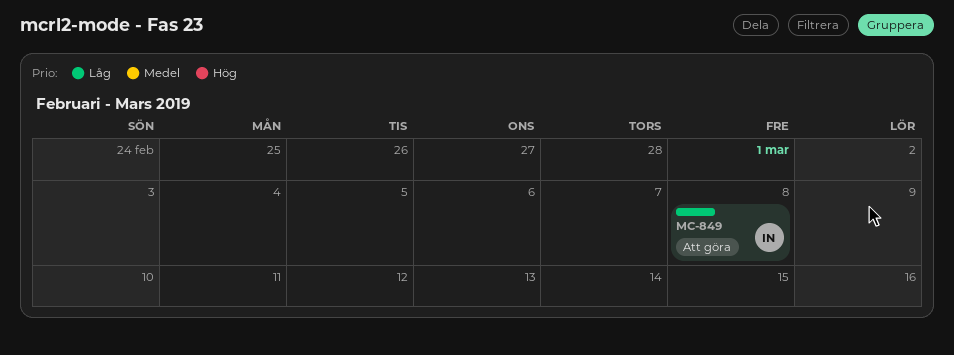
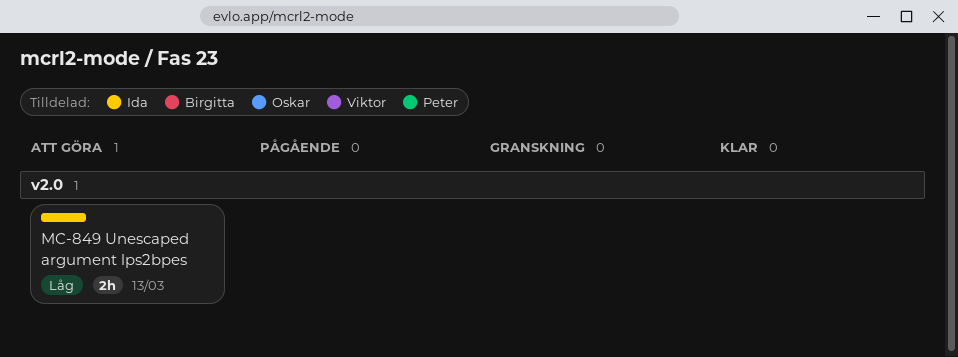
MC-849, due: Mar 8 -> Mar 13

